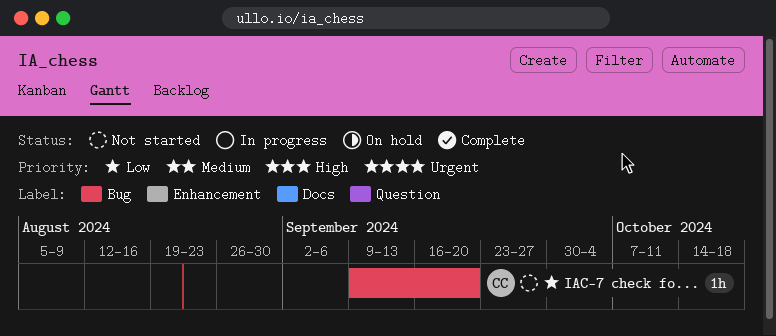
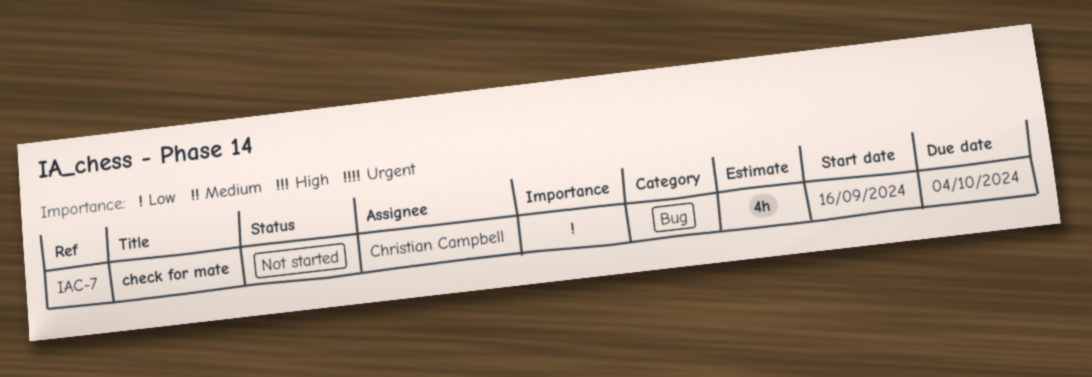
IAC-7, estimate: 1h -> 4h
IAC-7, start: Sep 9 -> Sep 16
IAC-7, due: Sep 20 -> Oct 4

